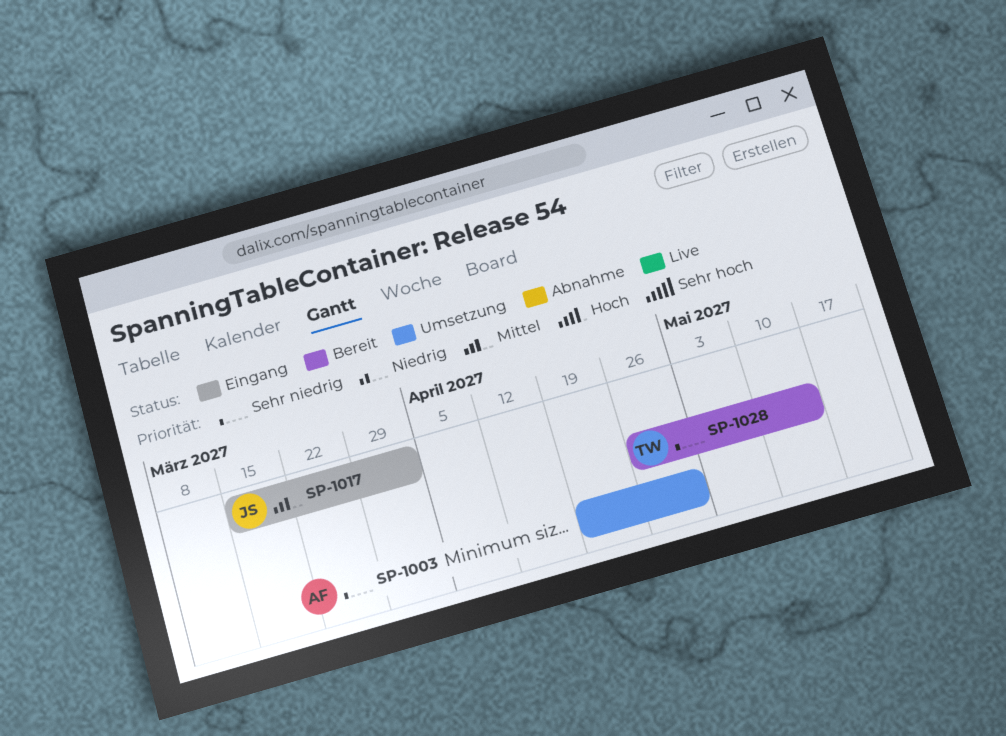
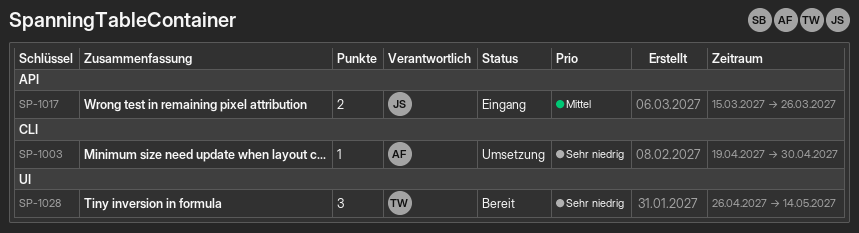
SP-1017, due: Apr 2 -> Mar 26

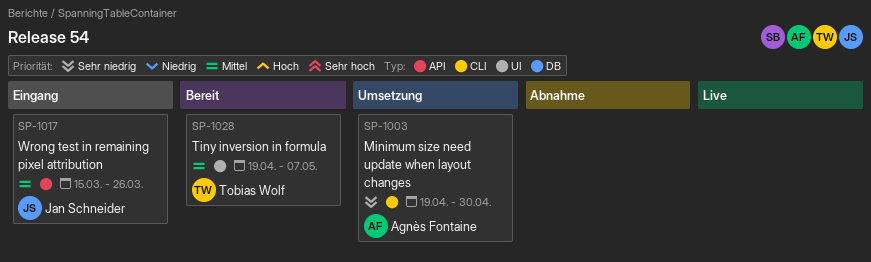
SP-1028, priority: Sehr niedrig -> Mittel
SP-1028, start: Apr 26 -> Apr 19
SP-1028, due: May 14 -> May 7

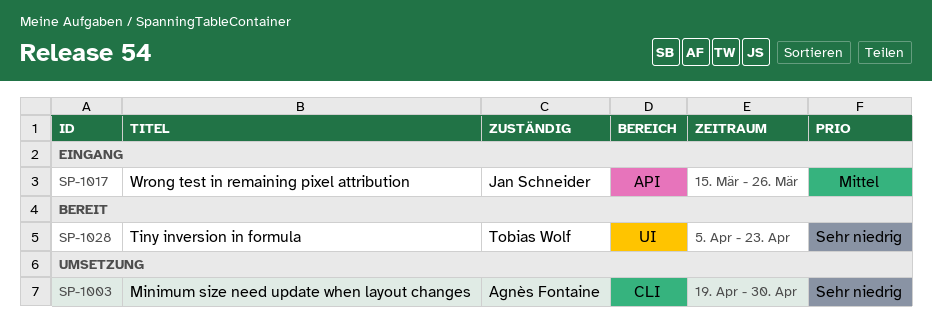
SP-1028, priority: Mittel -> Sehr niedrig
SP-1028, start: Apr 19 -> Apr 5
SP-1028, due: May 7 -> Apr 23

